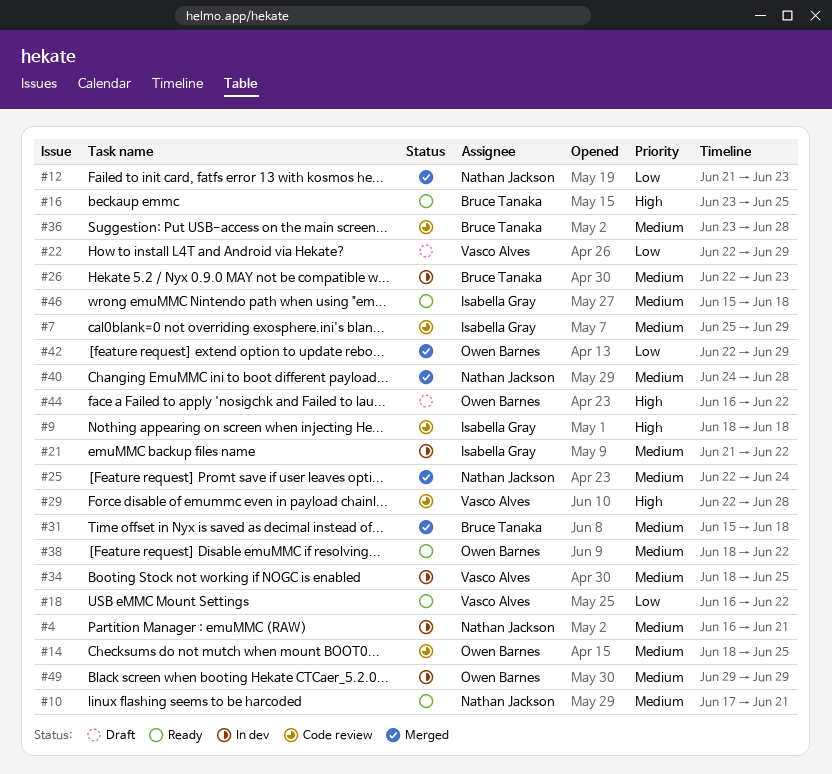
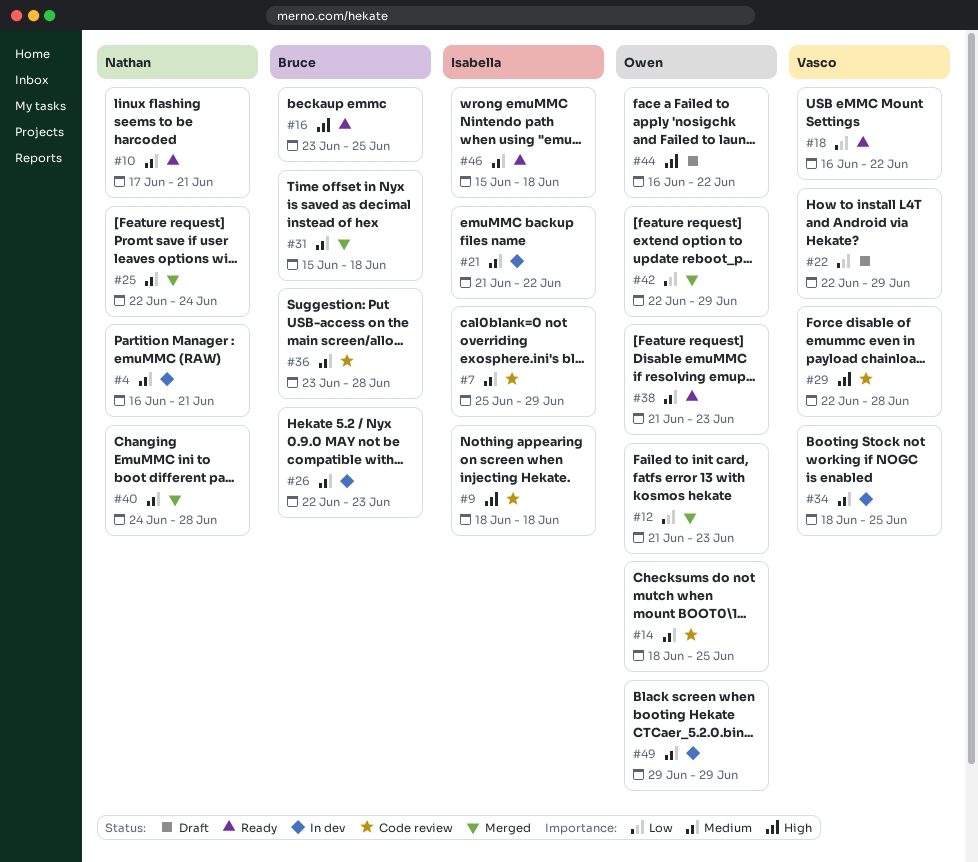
#12, owner: Nathan Jackson -> Owen Barnes
#38, start: Jun 18 -> Jun 21
#38, due: Jun 22 -> Jun 23

